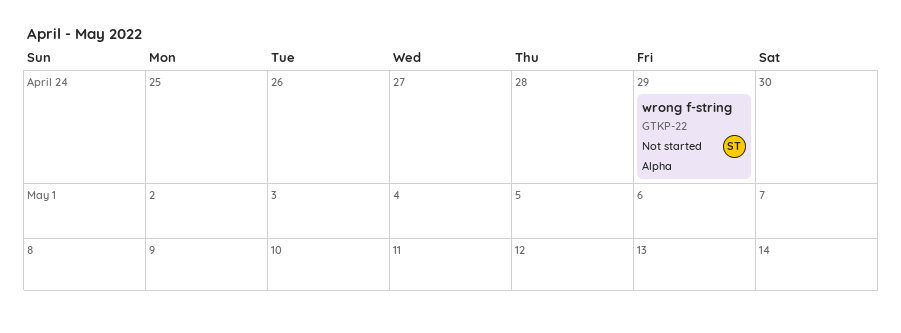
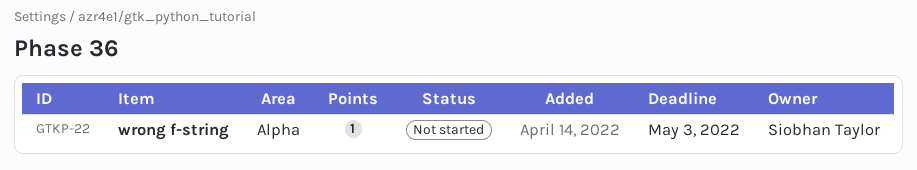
GTKP-22, due: Apr 29 -> May 3

